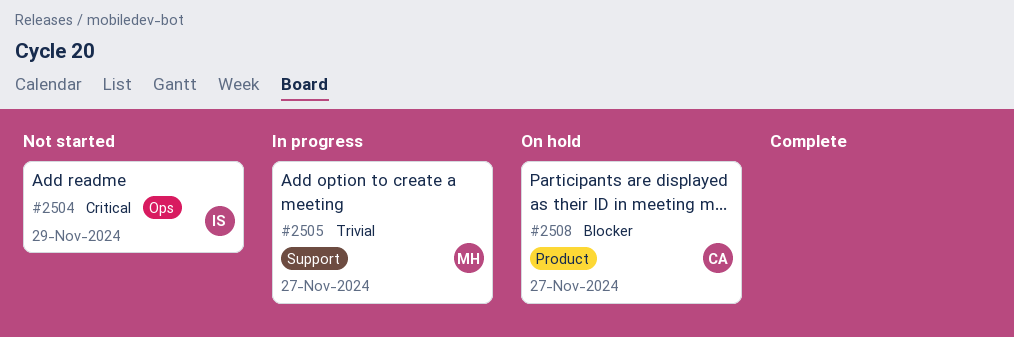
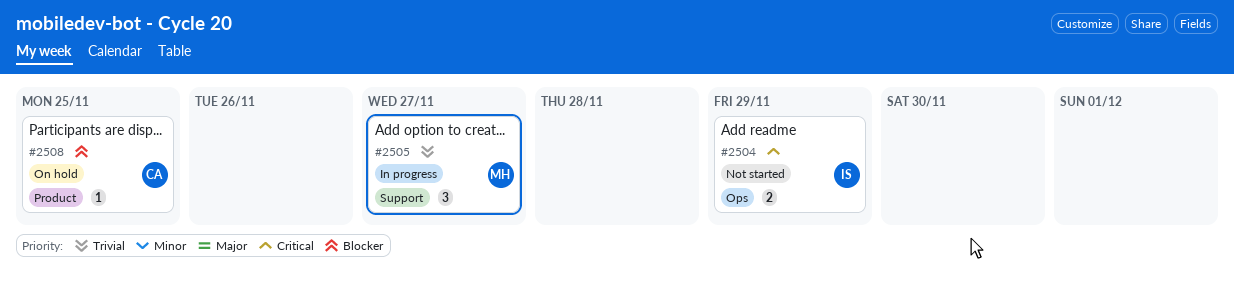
#2508, due: Nov 27 -> Nov 25

